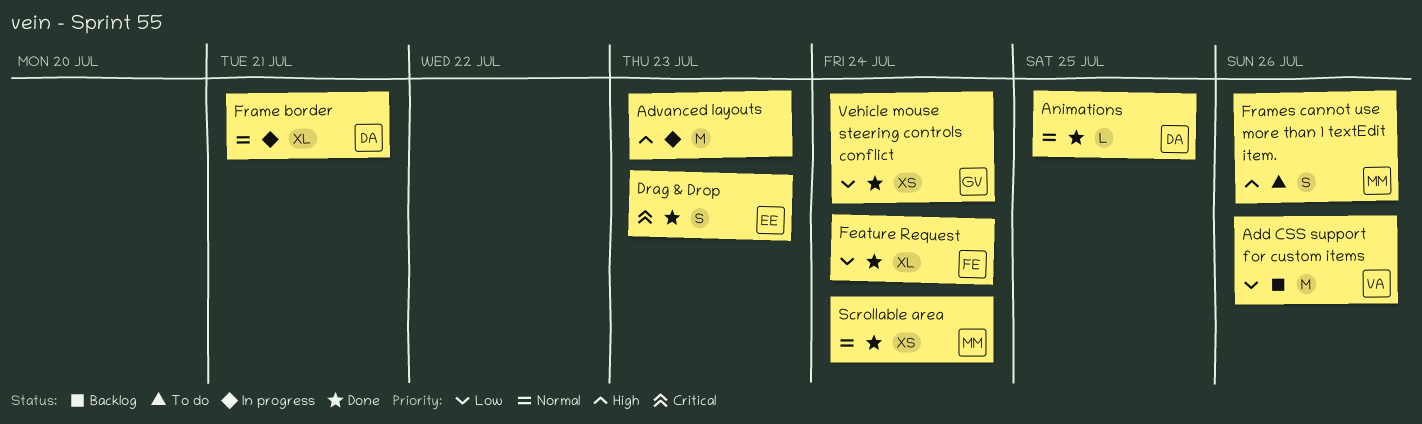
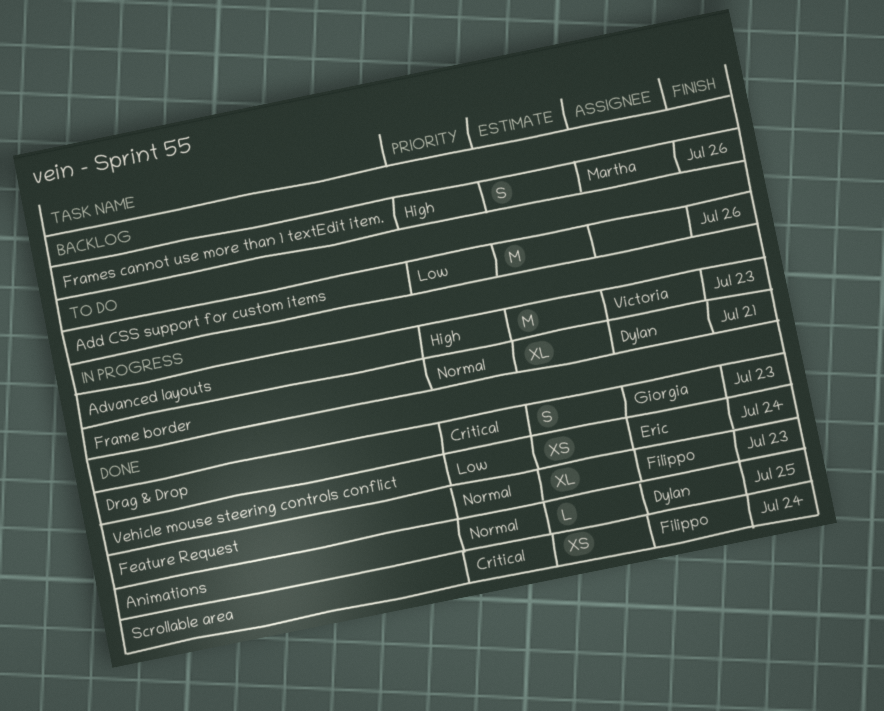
Add CSS support for custom items, status: Backlog -> To do
Add CSS support for custom items, owner: Victoria -> none
Advanced layouts, owner: none -> Victoria
Drag & Drop, owner: Eric -> Giorgia
Feature Request, priority: Low -> Normal
Feature Request, due: Jul 24 -> Jul 23
Frames cannot use more than 1 textEdit item., status: To do -> Backlog
Scrollable area, owner: Martha -> Filippo
Scrollable area, priority: Normal -> Critical
Vehicle mouse steering controls conflict, owner: Giorgia -> Eric

